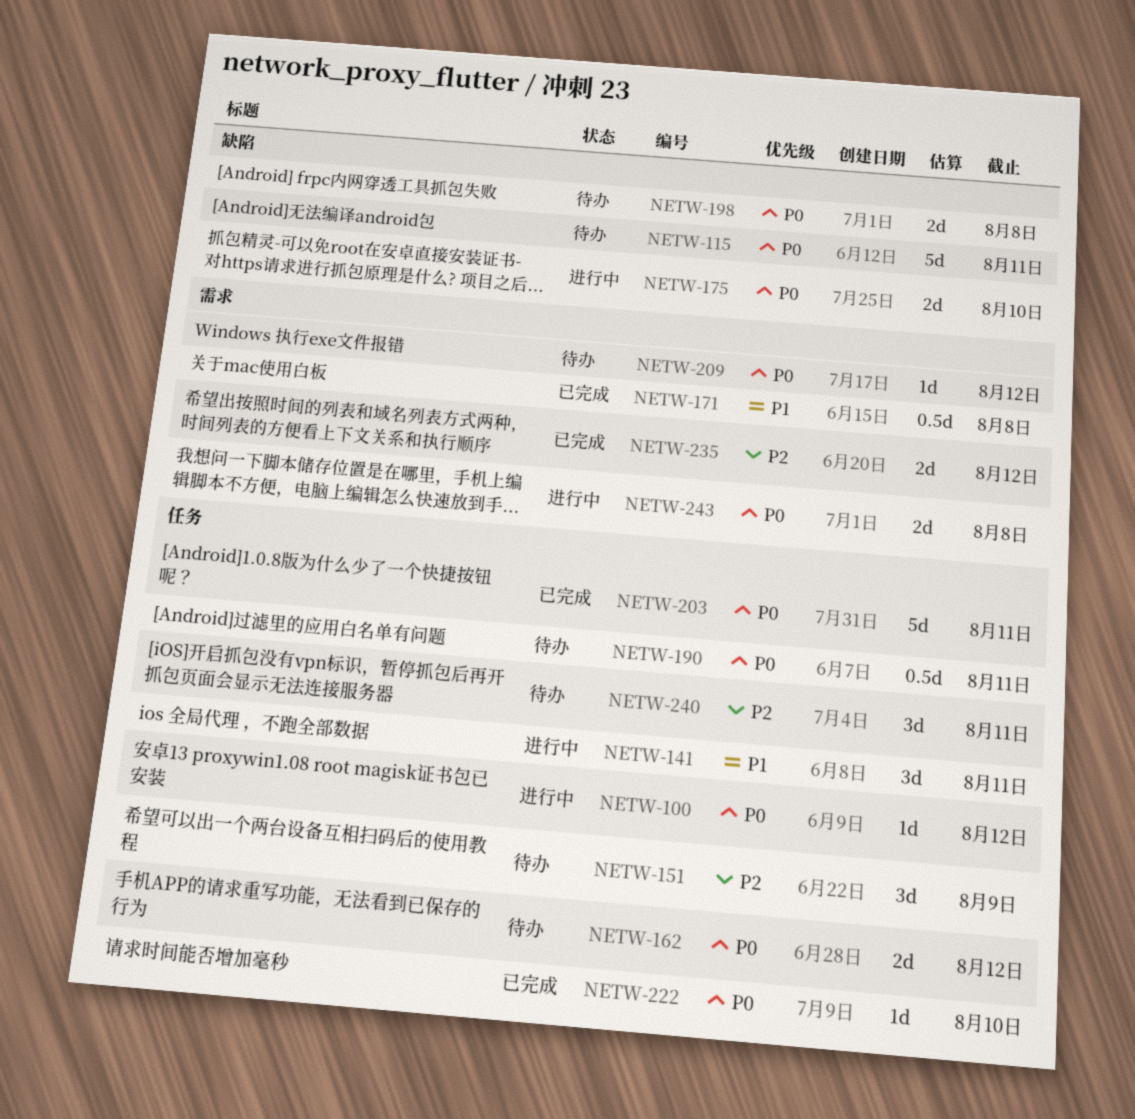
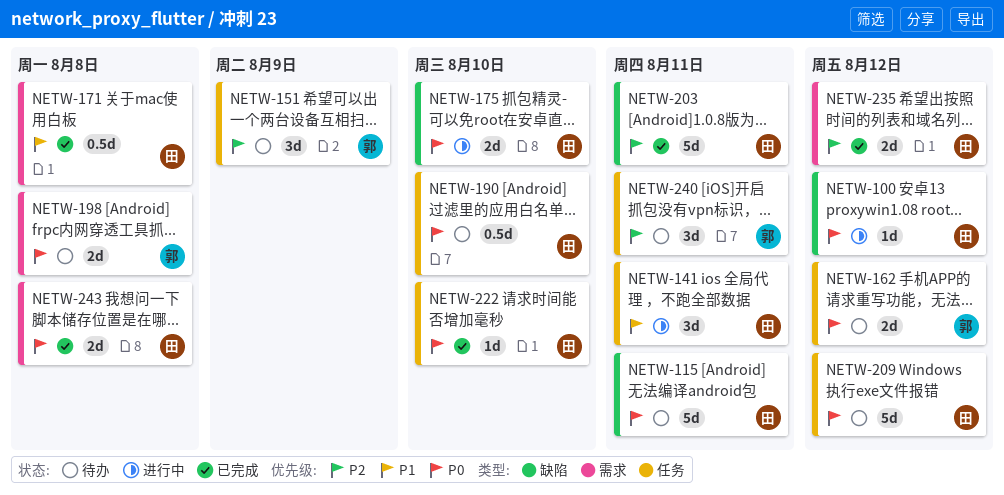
NETW-100, label: 任务 -> 缺陷
NETW-190, due: Aug 11 -> Aug 10
NETW-198, label: 缺陷 -> 需求
NETW-203, priority: P0 -> P2
NETW-203, label: 任务 -> 缺陷
NETW-209, label: 需求 -> 任务
NETW-209, estimate: 1d -> 5d
NETW-243, status: 进行中 -> 已完成

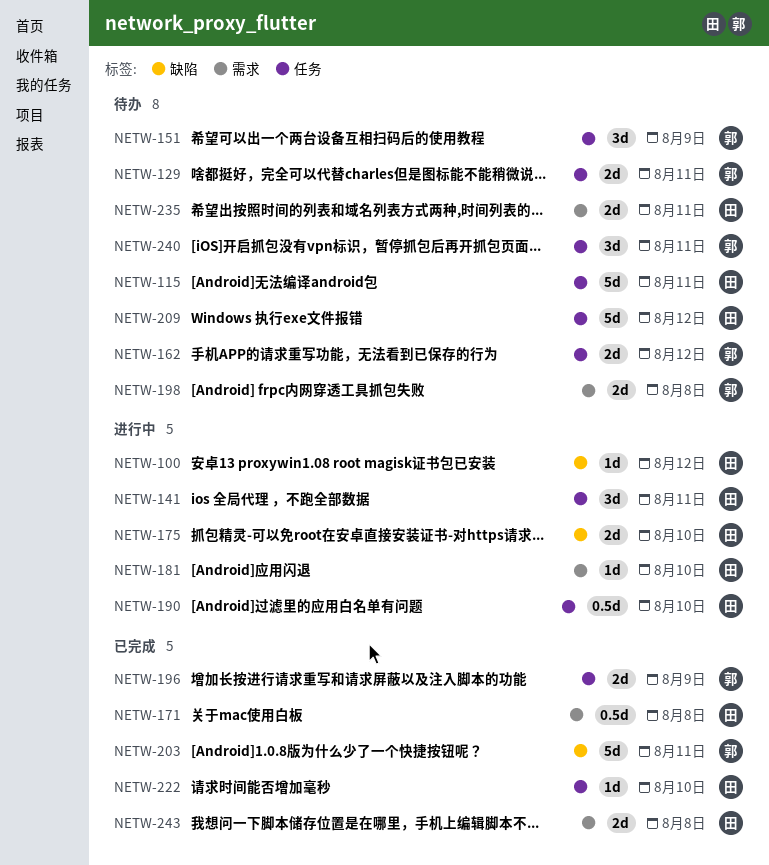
NETW-115, label: 缺陷 -> 任务
NETW-129: none -> present
NETW-181: none -> present
NETW-190, status: 待办 -> 进行中
NETW-196: none -> present
NETW-203, owner: 田 -> 郭
NETW-235, status: 已完成 -> 待办
NETW-235, due: Aug 12 -> Aug 11

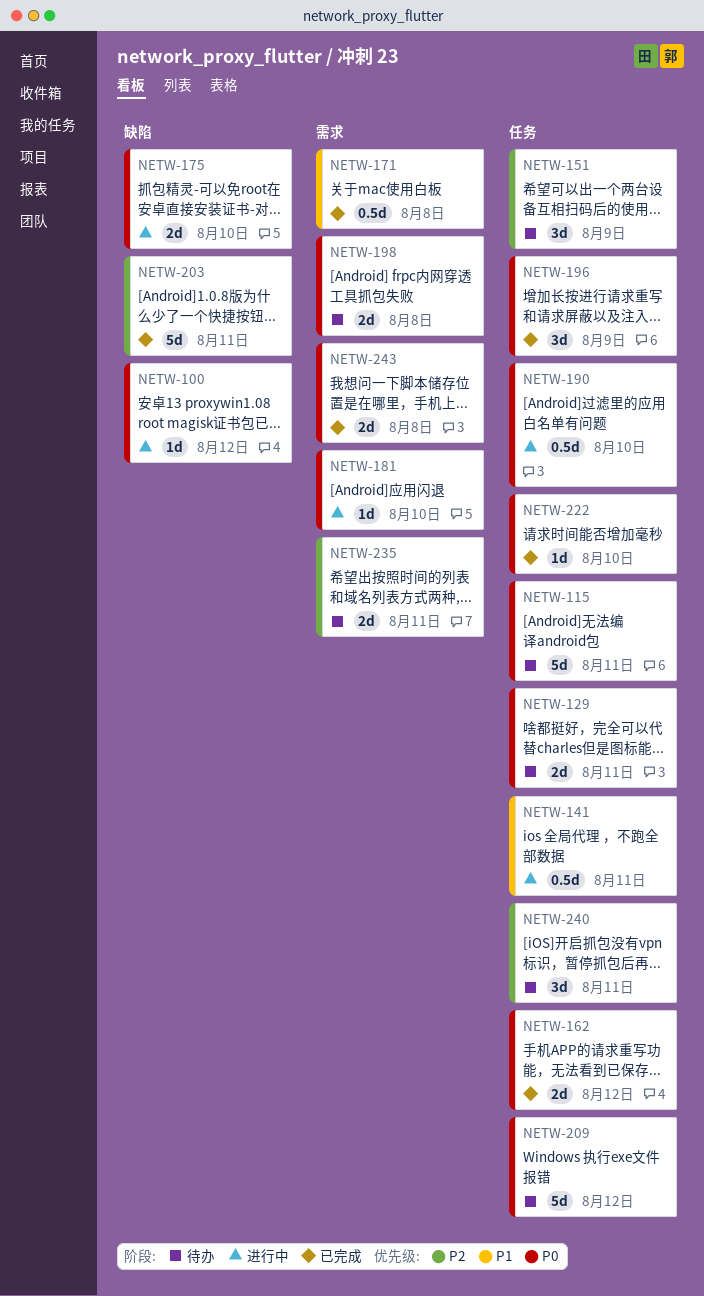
NETW-141, estimate: 3d -> 0.5d
NETW-162, status: 待办 -> 已完成
NETW-196, estimate: 2d -> 3d

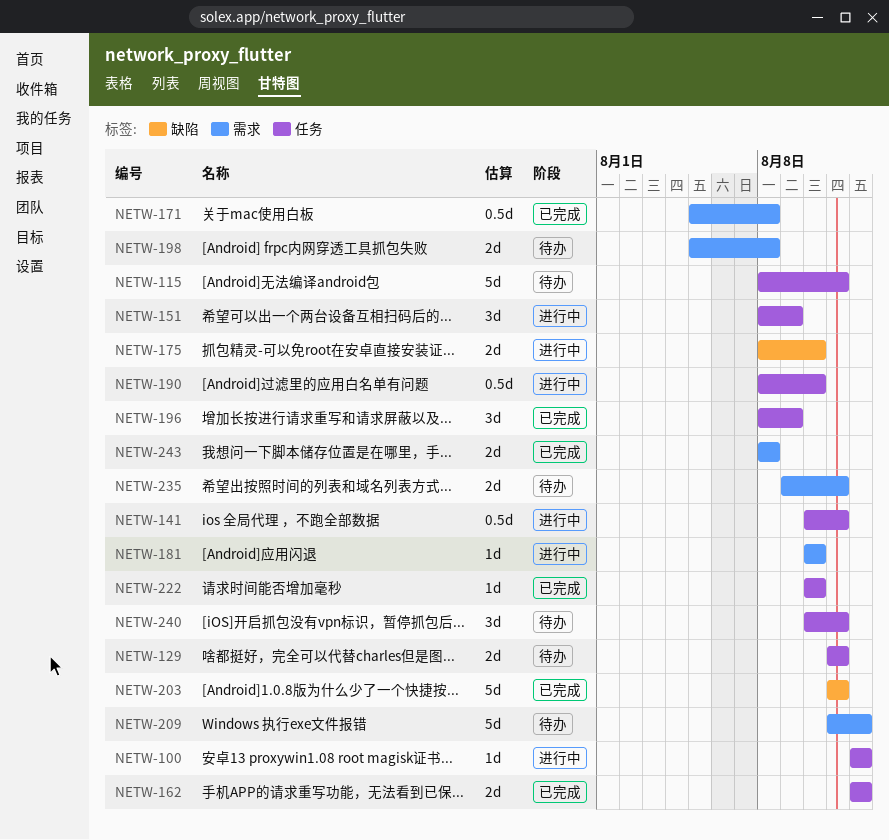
NETW-100, label: 缺陷 -> 任务
NETW-151, status: 待办 -> 进行中
NETW-209, label: 任务 -> 需求

